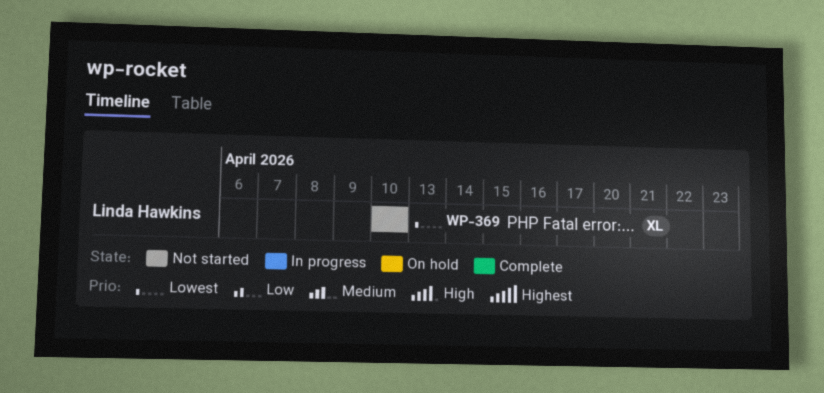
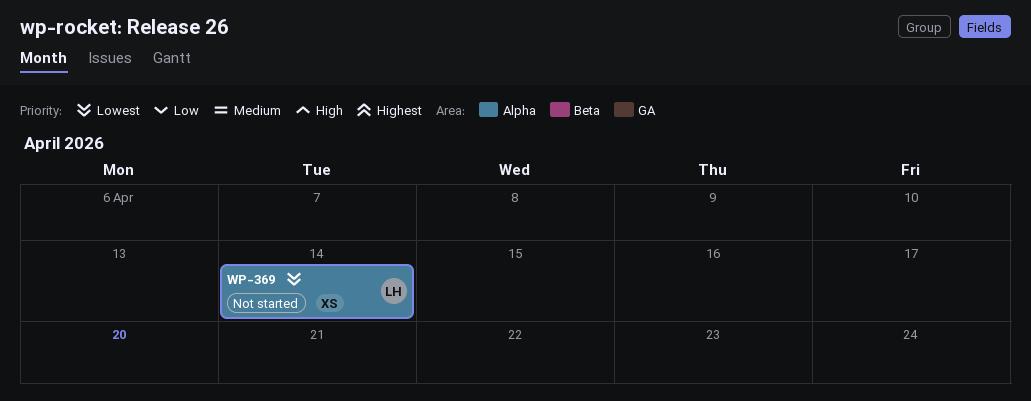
WP-369, estimate: XL -> XS
WP-369, due: Apr 10 -> Apr 14

